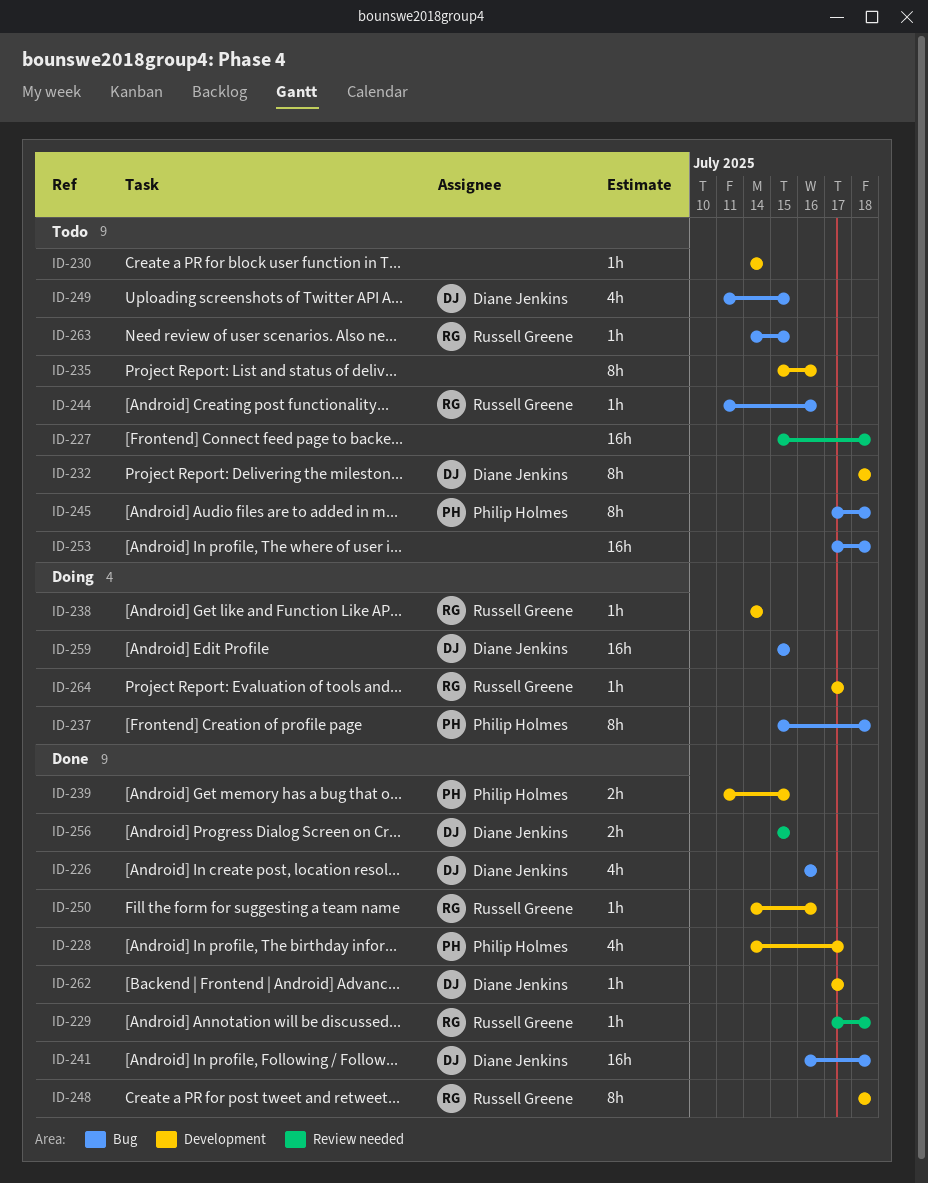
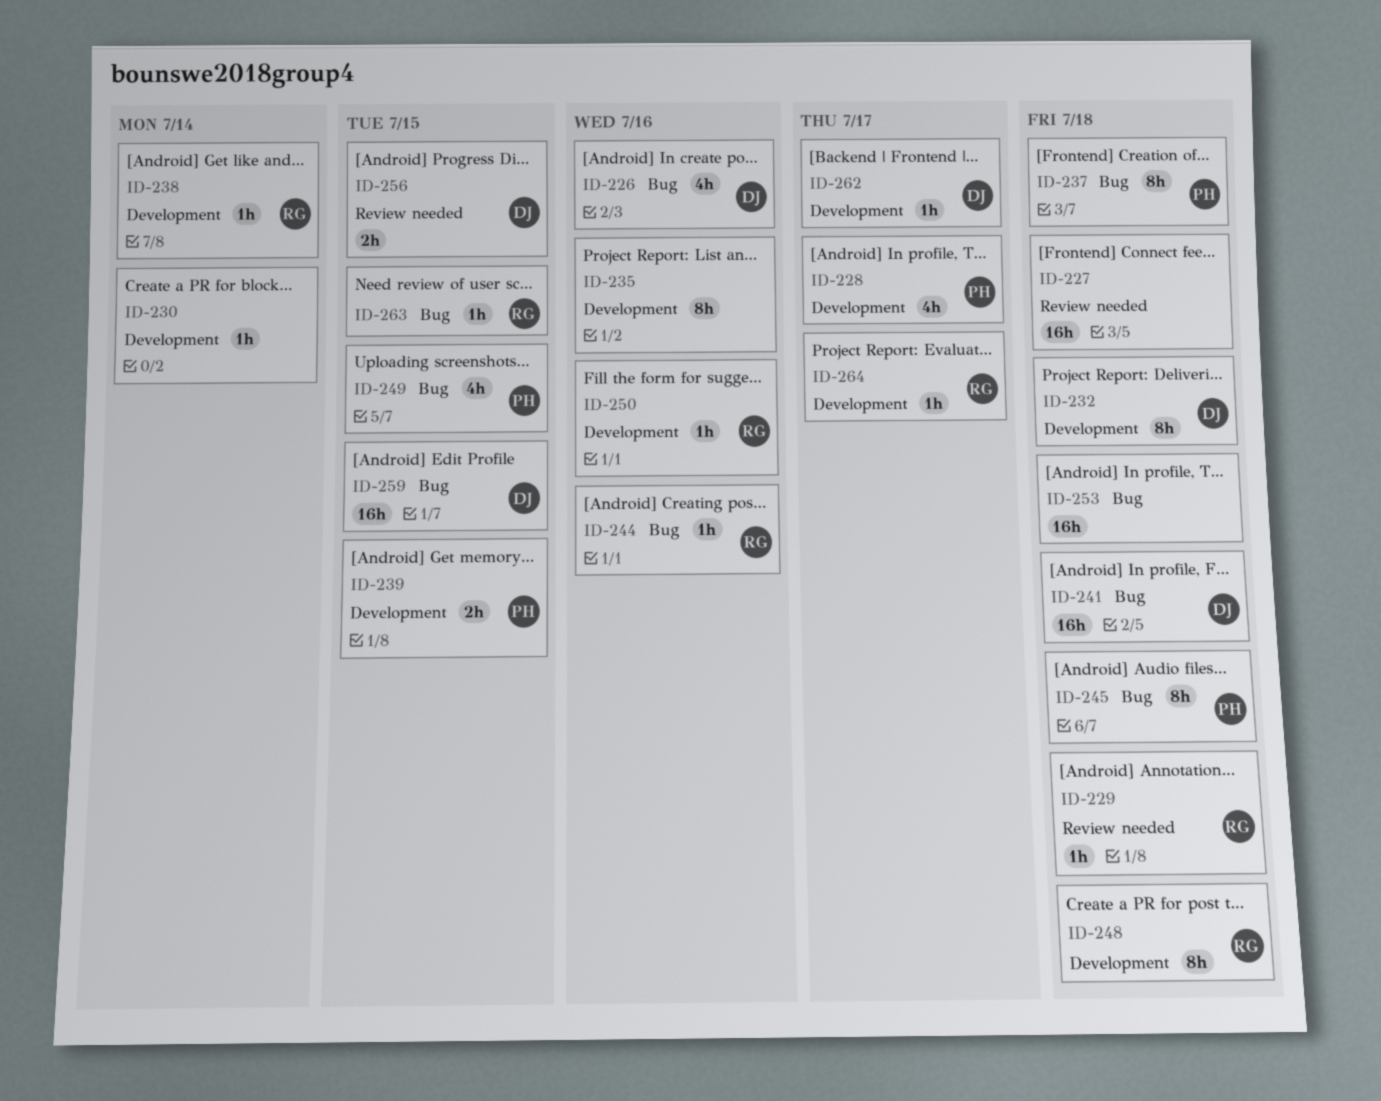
ID-249, owner: Diane Jenkins -> Philip Holmes

